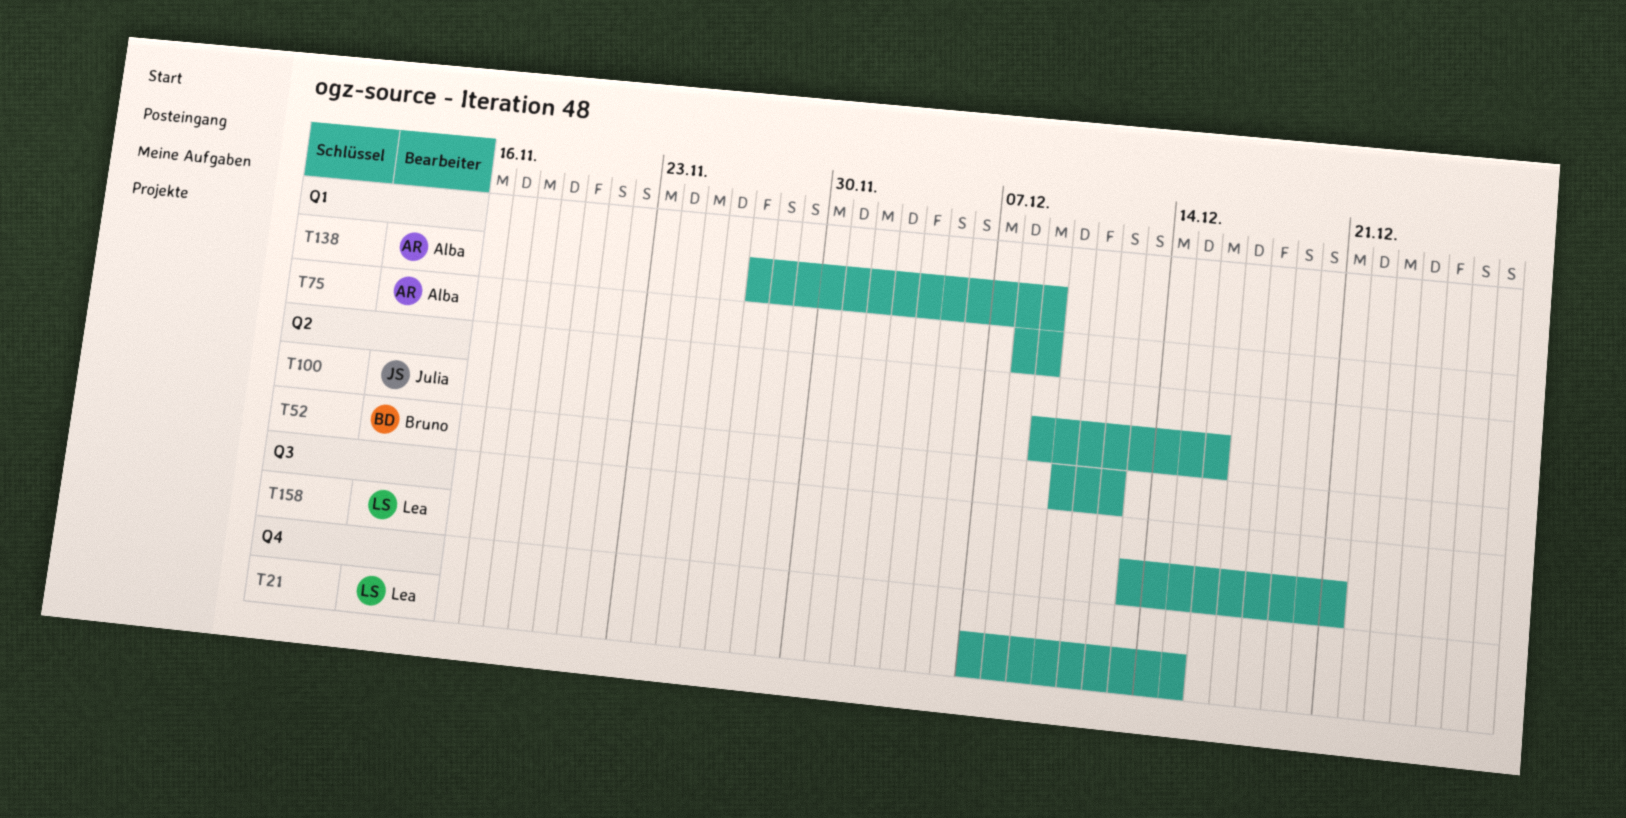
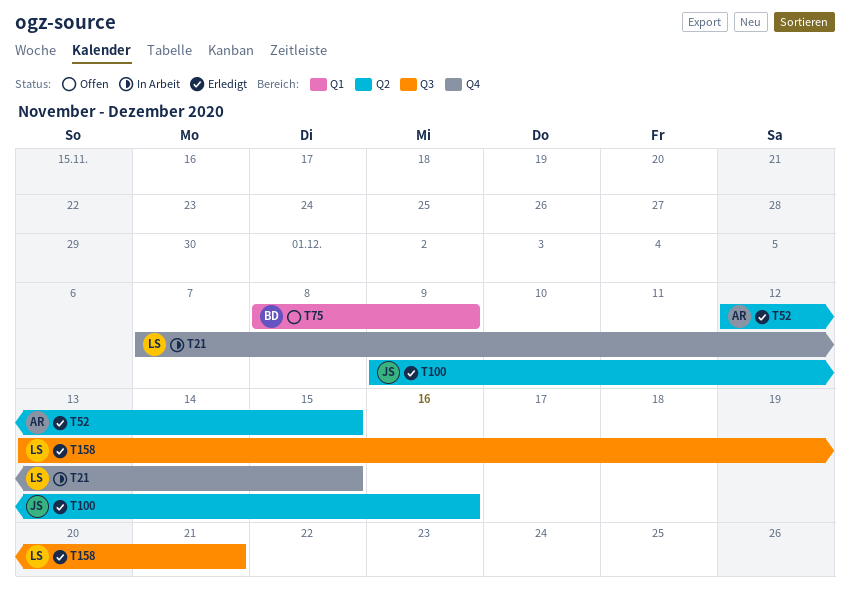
T52, owner: Bruno -> Alba
T52, start: Dec 10 -> Dec 12
T52, due: Dec 12 -> Dec 15
T75, owner: Alba -> Bruno
T138: present -> none

